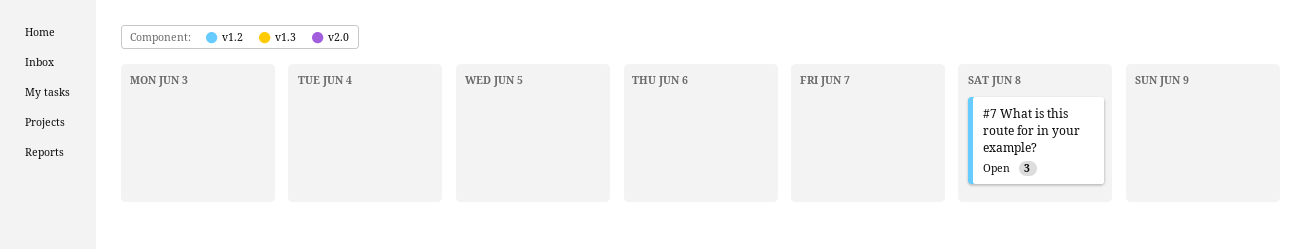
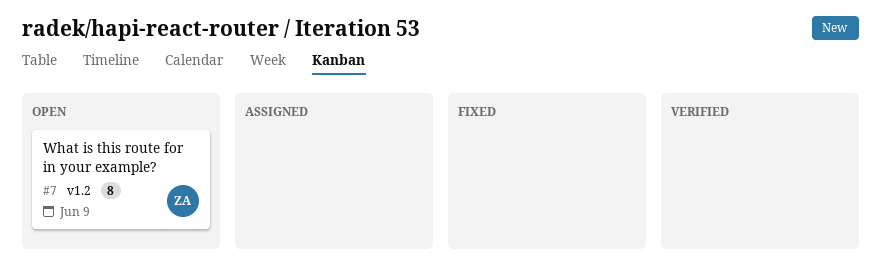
#7, estimate: 3 -> 8
#7, due: Jun 8 -> Jun 9

